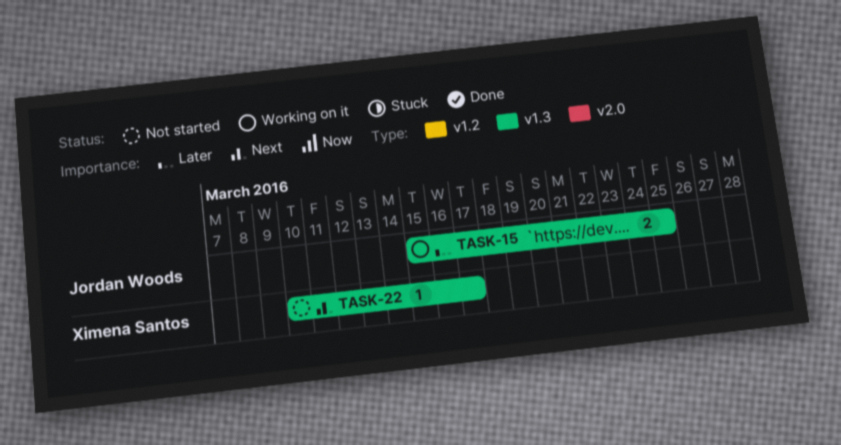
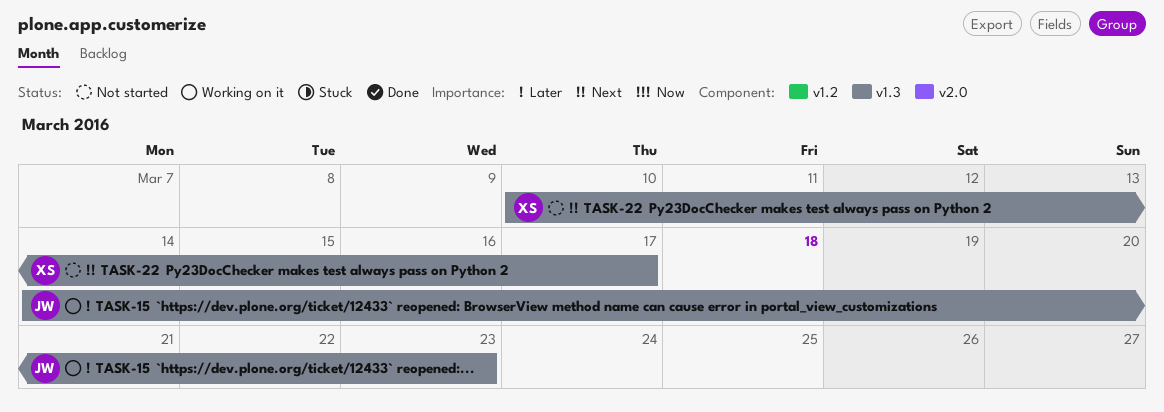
TASK-15, start: Mar 15 -> Mar 14
TASK-15, due: Mar 25 -> Mar 23

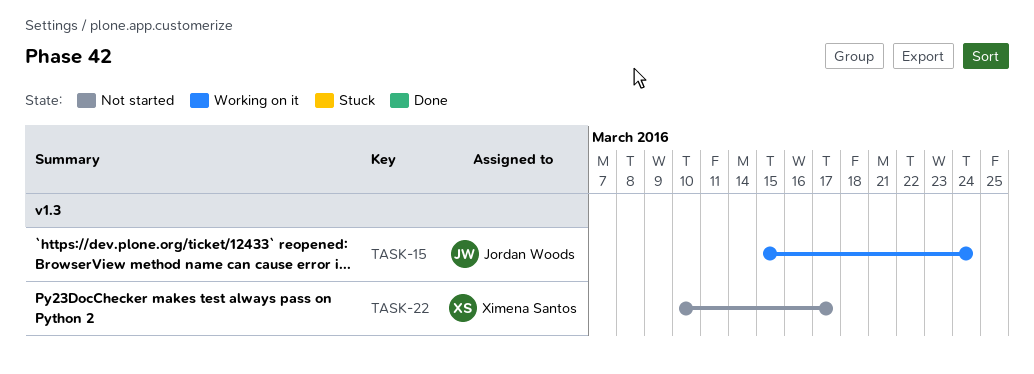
TASK-15, start: Mar 14 -> Mar 15
TASK-15, due: Mar 23 -> Mar 24

